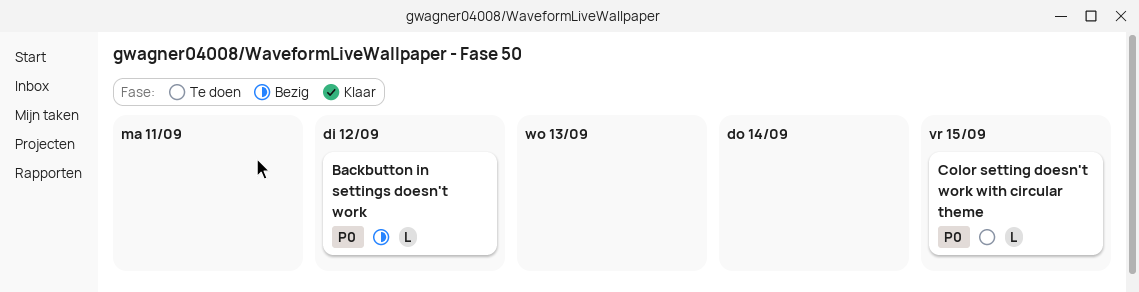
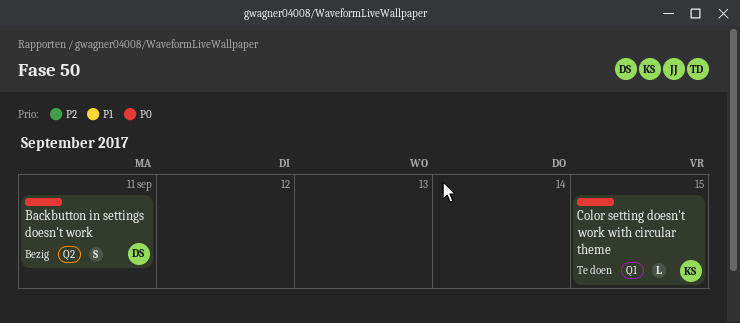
Backbutton in settings doesn't work, estimate: L -> S
Backbutton in settings doesn't work, due: Sep 12 -> Sep 11

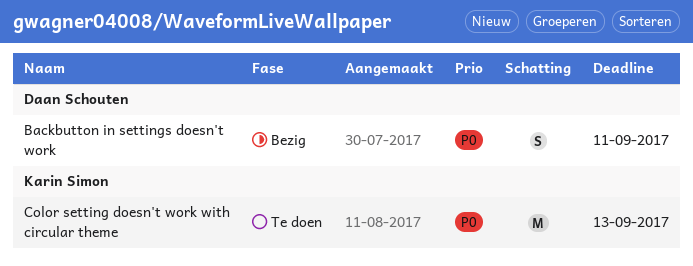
Color setting doesn't work with circular theme, estimate: L -> M
Color setting doesn't work with circular theme, due: Sep 15 -> Sep 13

